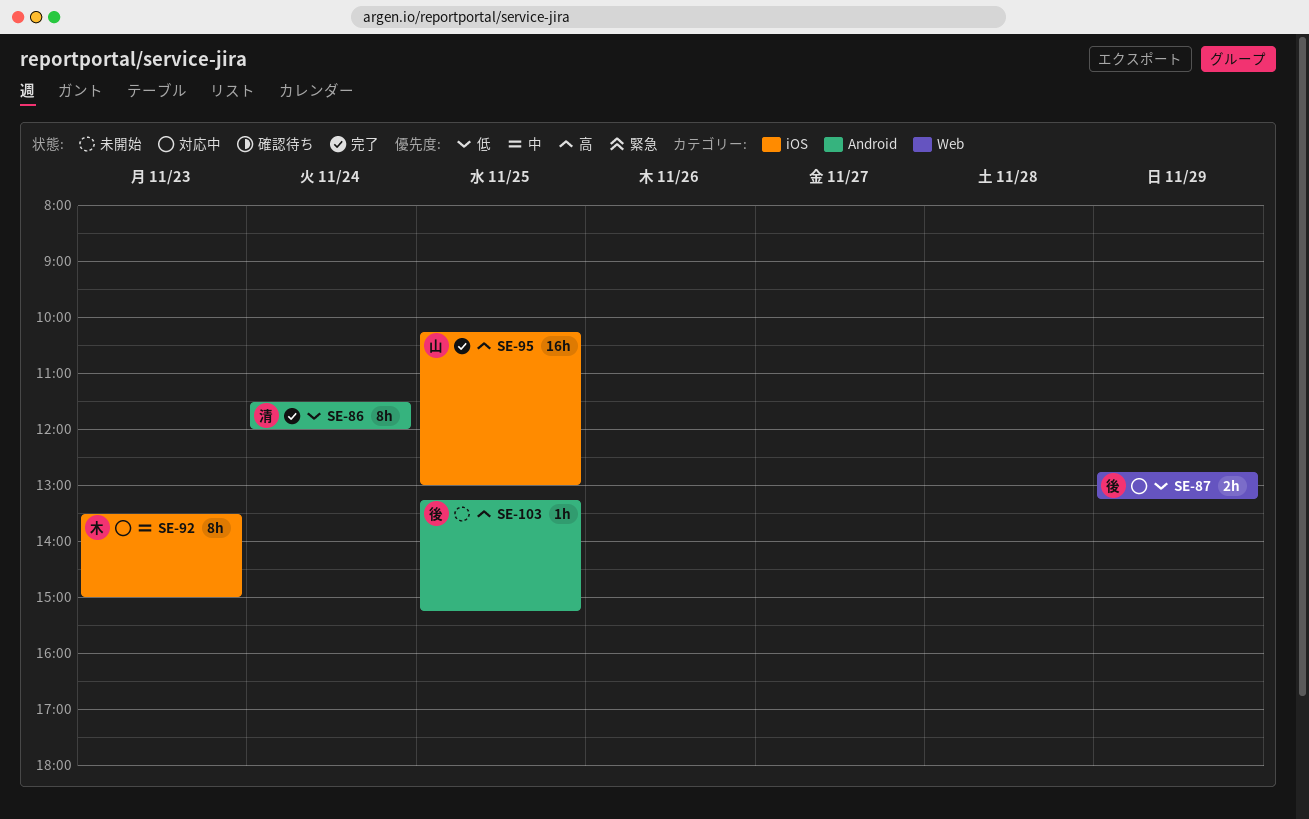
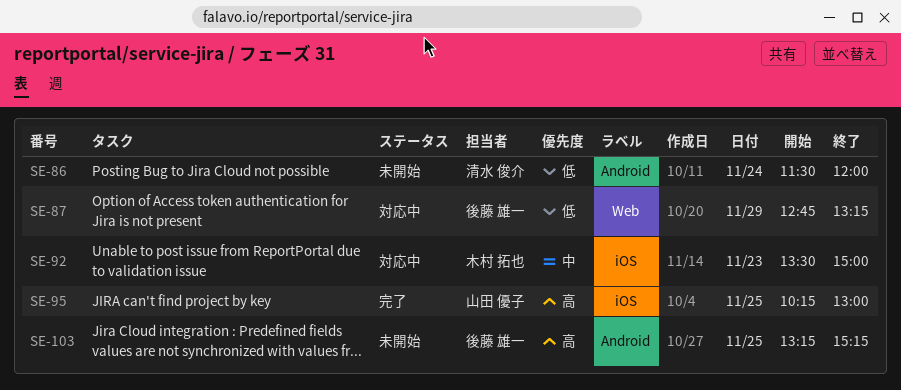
SE-86, status: 完了 -> 未開始

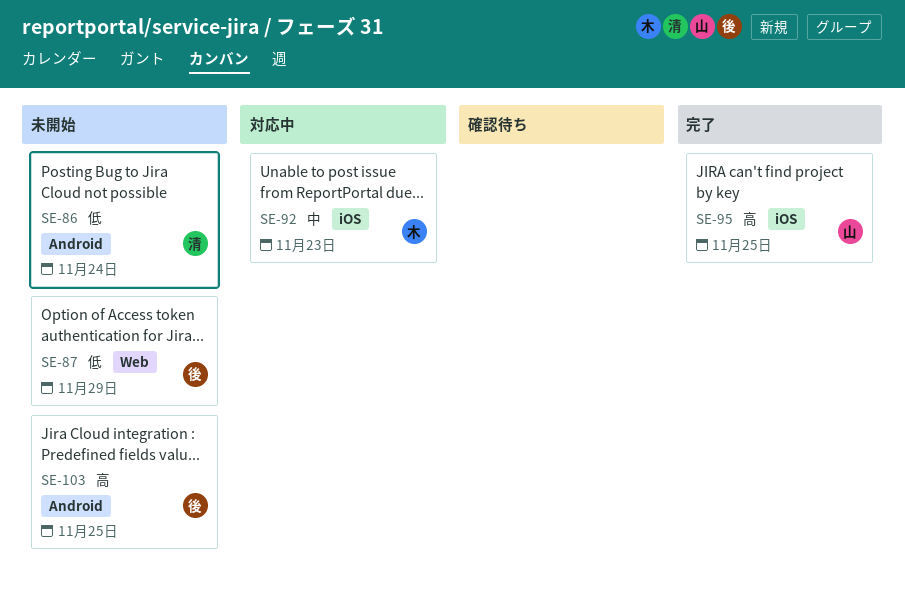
SE-87, status: 対応中 -> 未開始

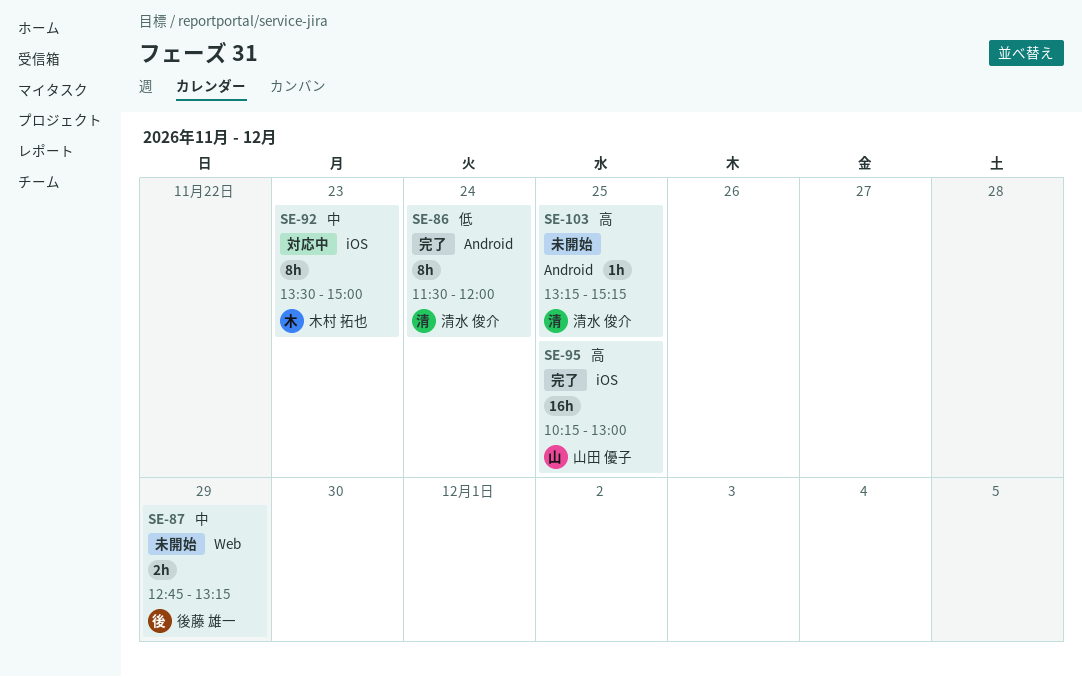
SE-86, status: 未開始 -> 完了
SE-87, priority: 低 -> 中
SE-103, owner: 後藤 雄一 -> 清水 俊介

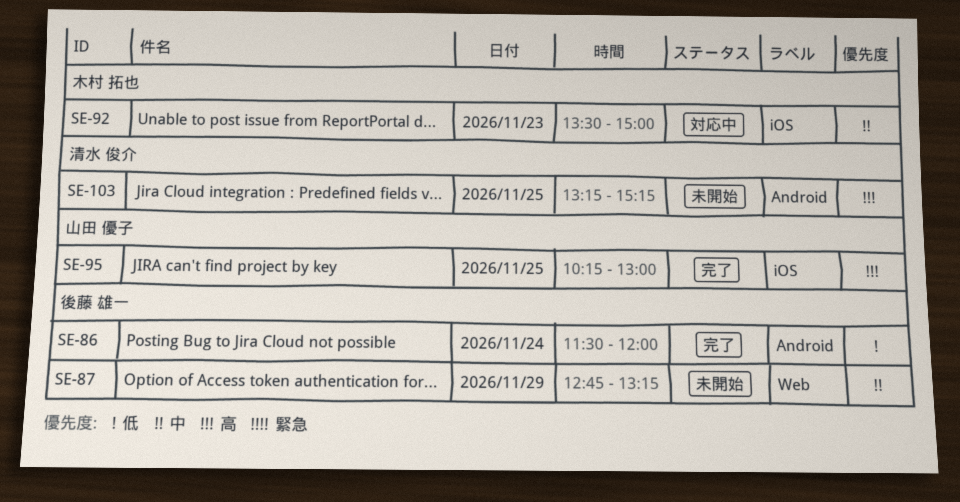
SE-86, owner: 清水 俊介 -> 後藤 雄一

